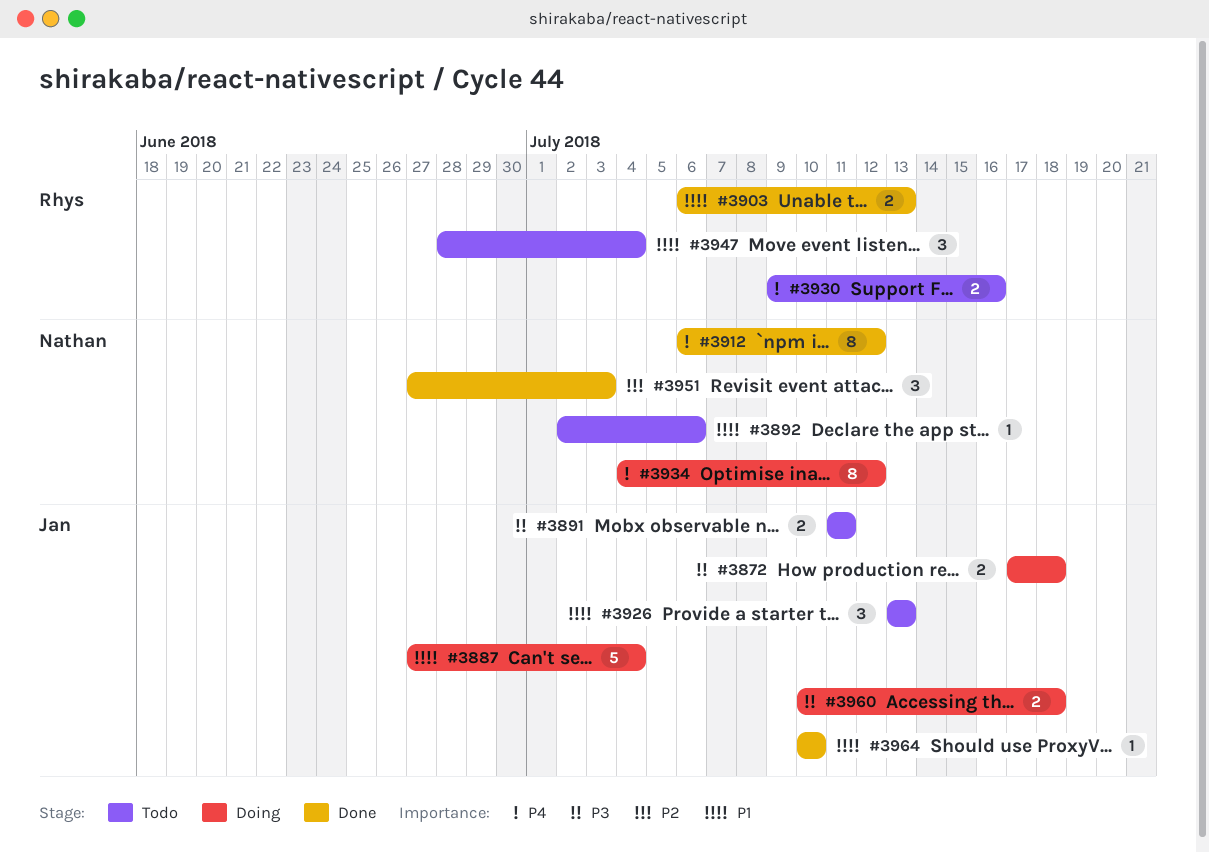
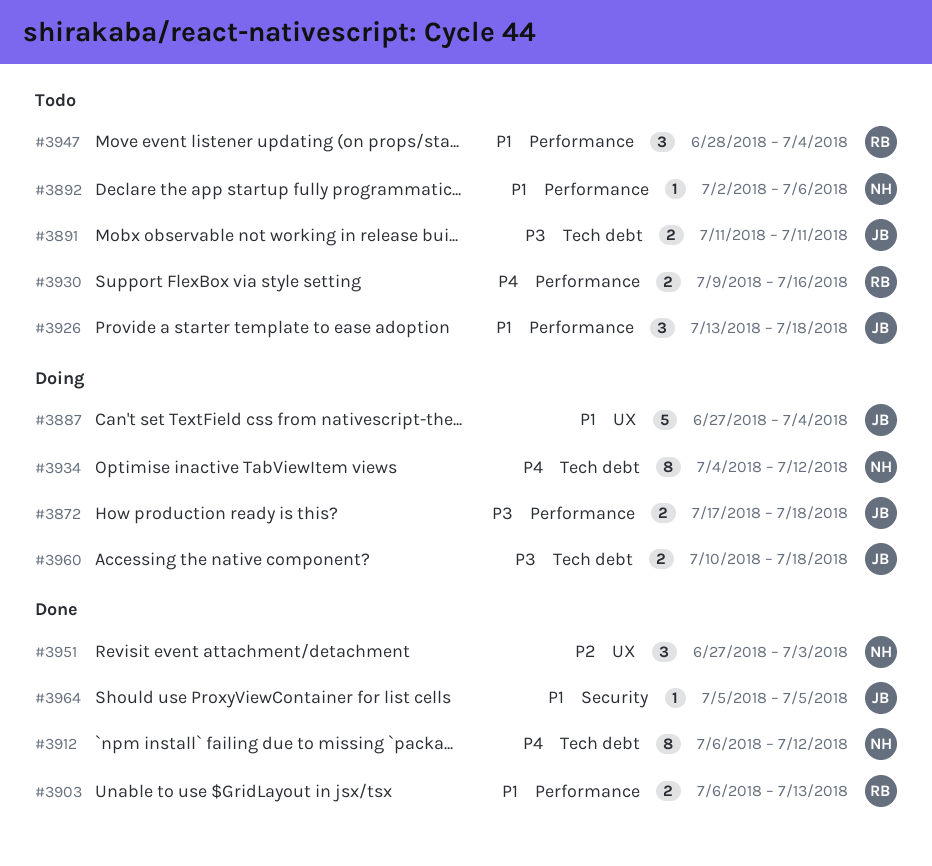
#3926, due: Jul 13 -> Jul 18
#3964, start: Jul 10 -> Jul 5
#3964, due: Jul 10 -> Jul 5

